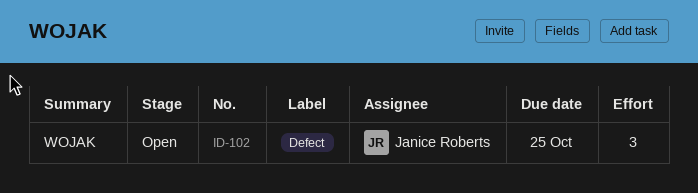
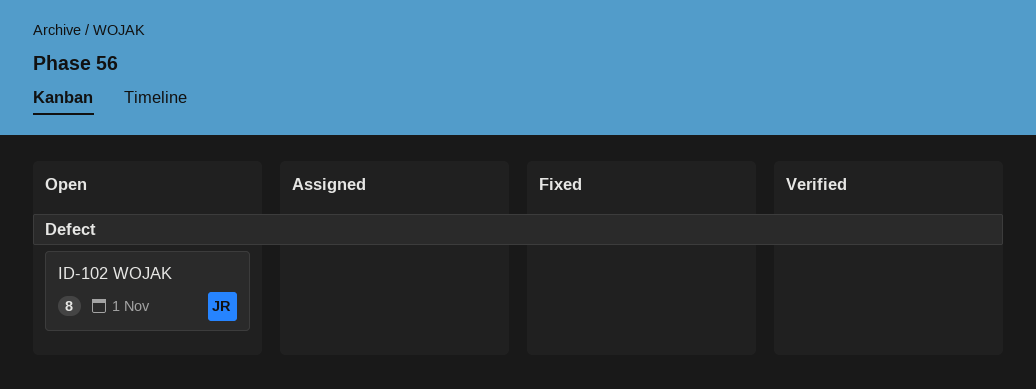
ID-102, estimate: 3 -> 8
ID-102, due: Oct 25 -> Nov 1

